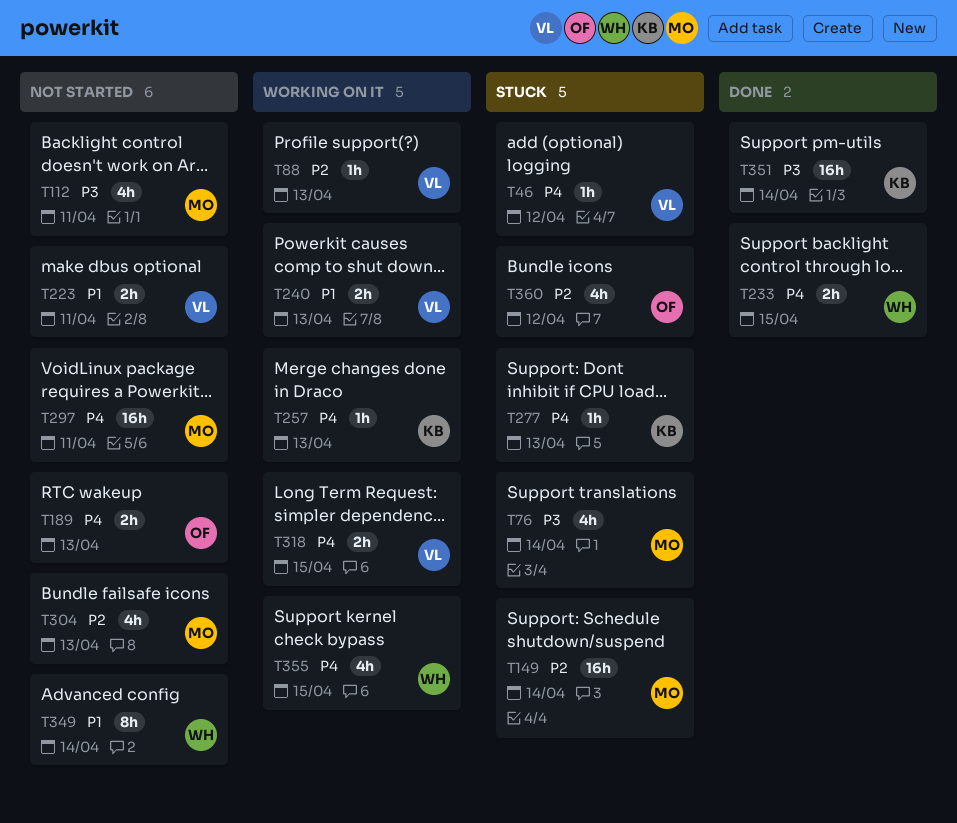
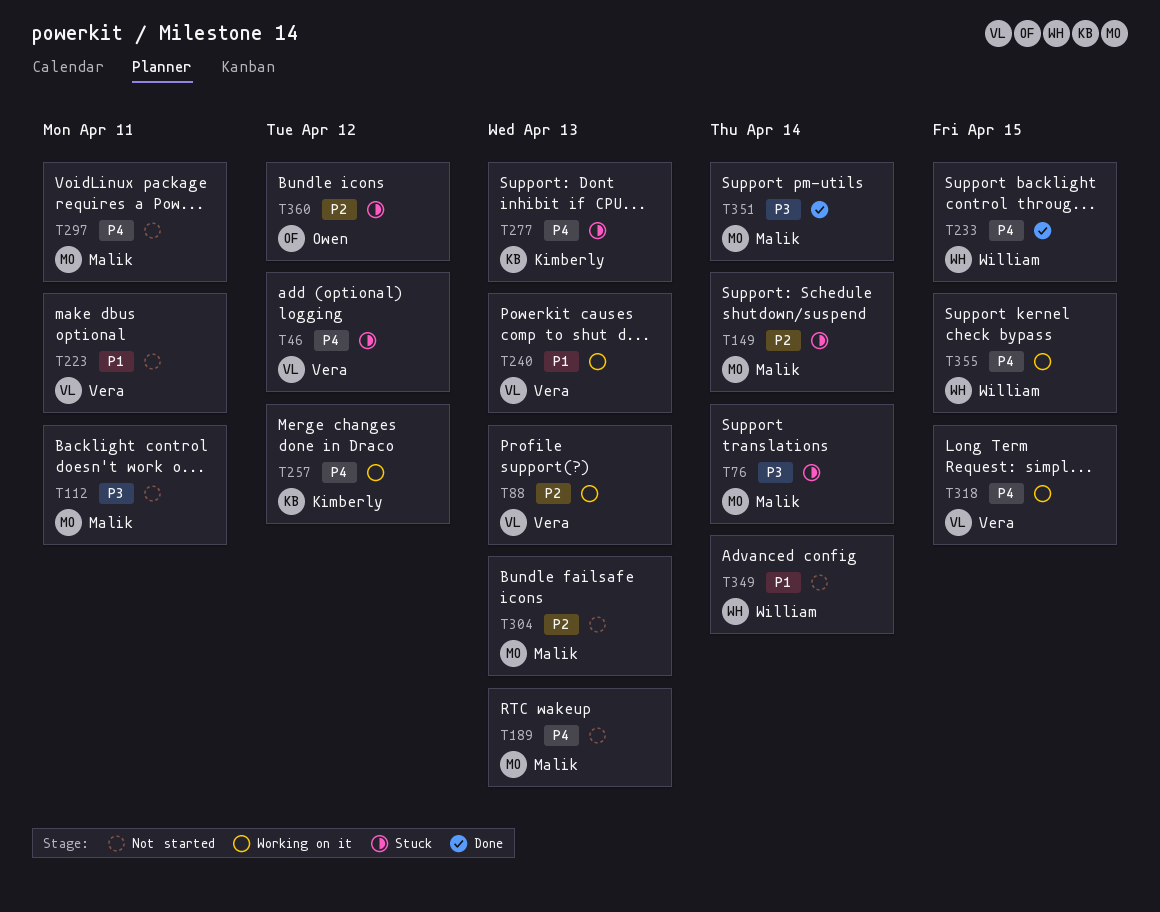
T189, owner: Owen -> Malik
T257, due: Apr 13 -> Apr 12
T351, owner: Kimberly -> Malik

